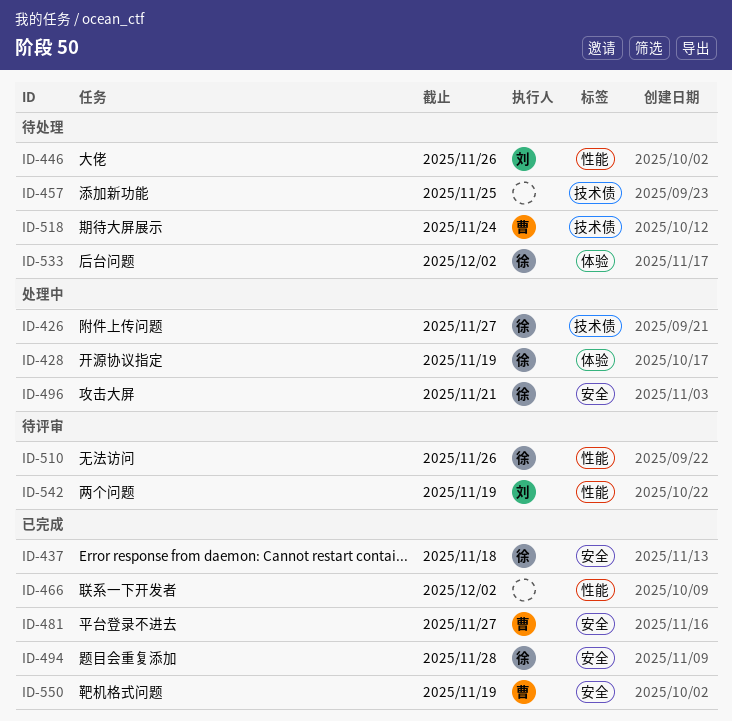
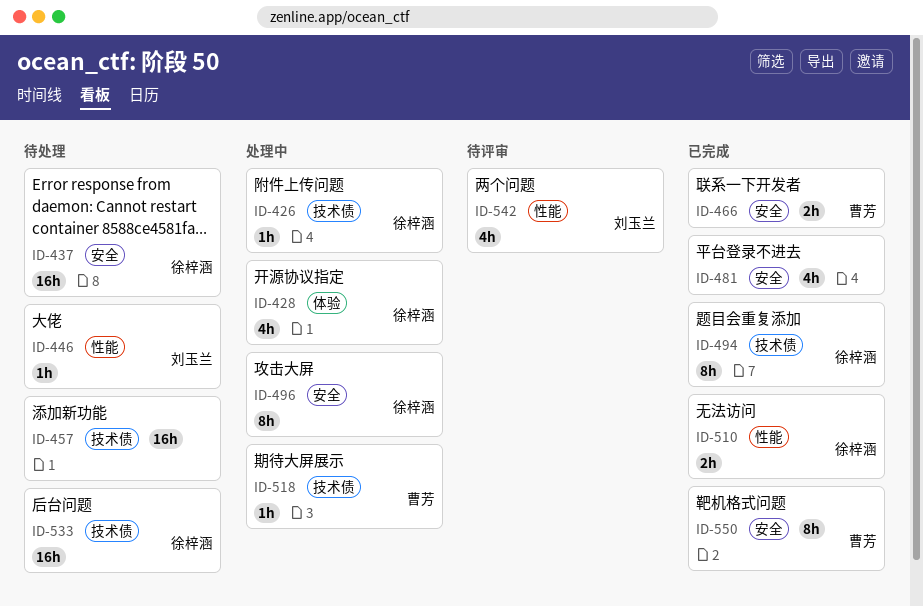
ID-437, status: 已完成 -> 待处理
ID-466, owner: none -> 曹芳
ID-466, label: 性能 -> 安全
ID-481, owner: 曹芳 -> none
ID-494, label: 安全 -> 技术债
ID-510, status: 待评审 -> 已完成
ID-518, status: 待处理 -> 处理中
ID-533, label: 体验 -> 技术债

